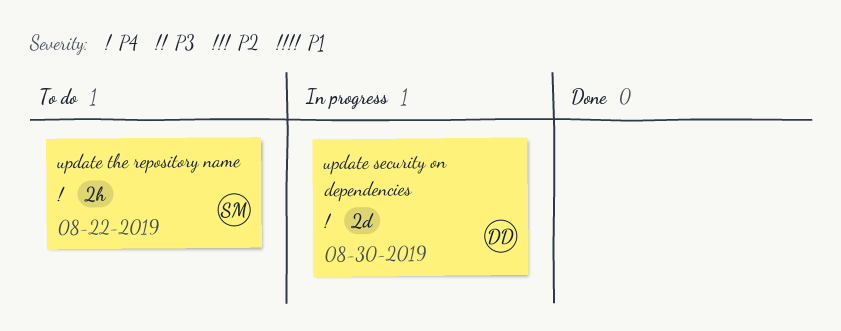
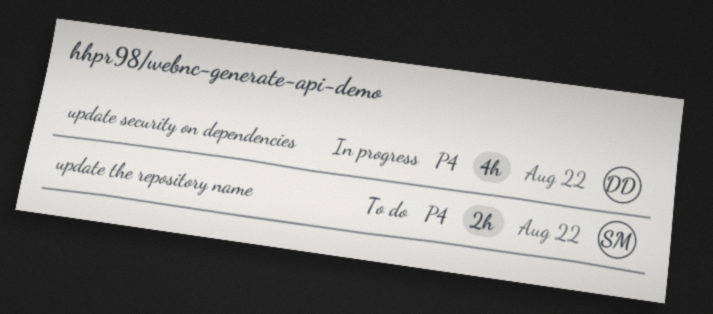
update security on dependencies, estimate: 2d -> 4h
update security on dependencies, due: Aug 30 -> Aug 22

